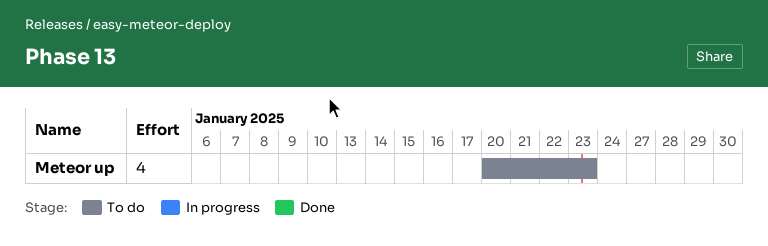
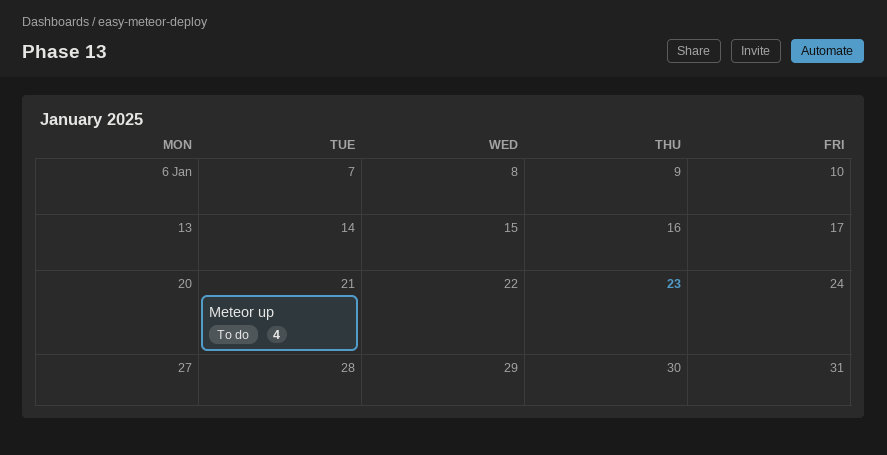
Meteor up, due: Jan 23 -> Jan 21

